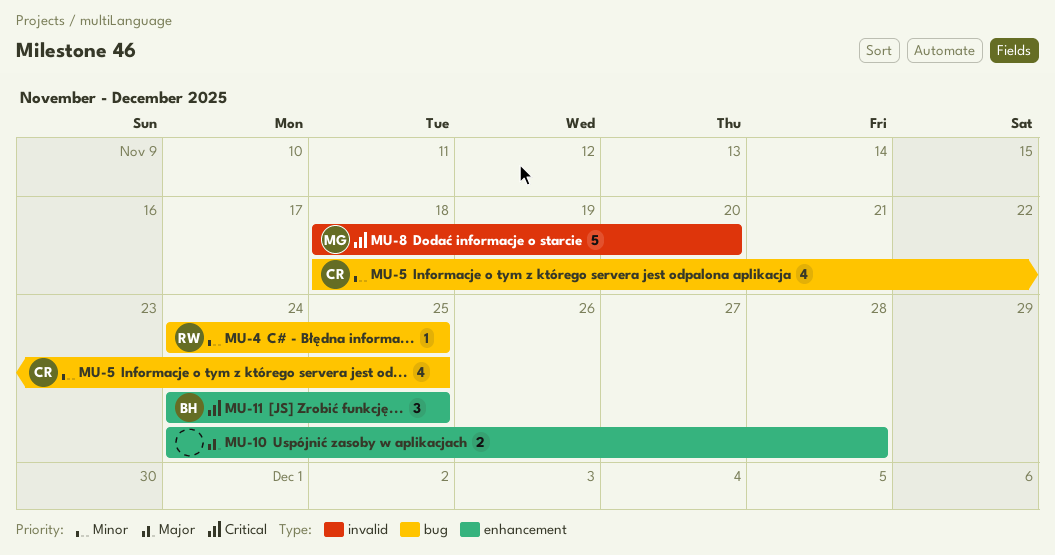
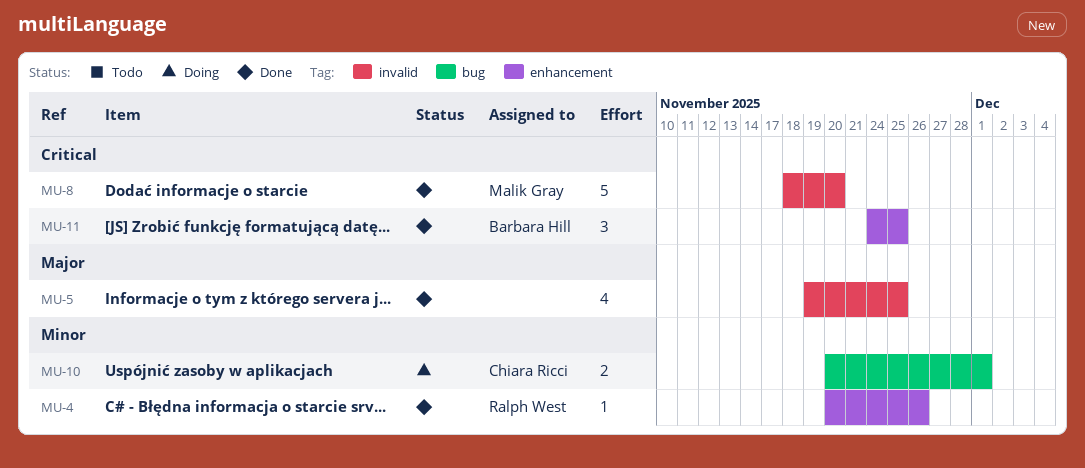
MU-4, label: bug -> enhancement
MU-4, start: Nov 24 -> Nov 20
MU-4, due: Nov 25 -> Nov 26
MU-5, owner: Chiara Ricci -> none
MU-5, priority: Minor -> Major
MU-5, label: bug -> invalid
MU-5, start: Nov 18 -> Nov 19
MU-10, owner: none -> Chiara Ricci
MU-10, priority: Major -> Minor
MU-10, label: enhancement -> bug
MU-10, start: Nov 24 -> Nov 20
MU-10, due: Nov 28 -> Dec 1

